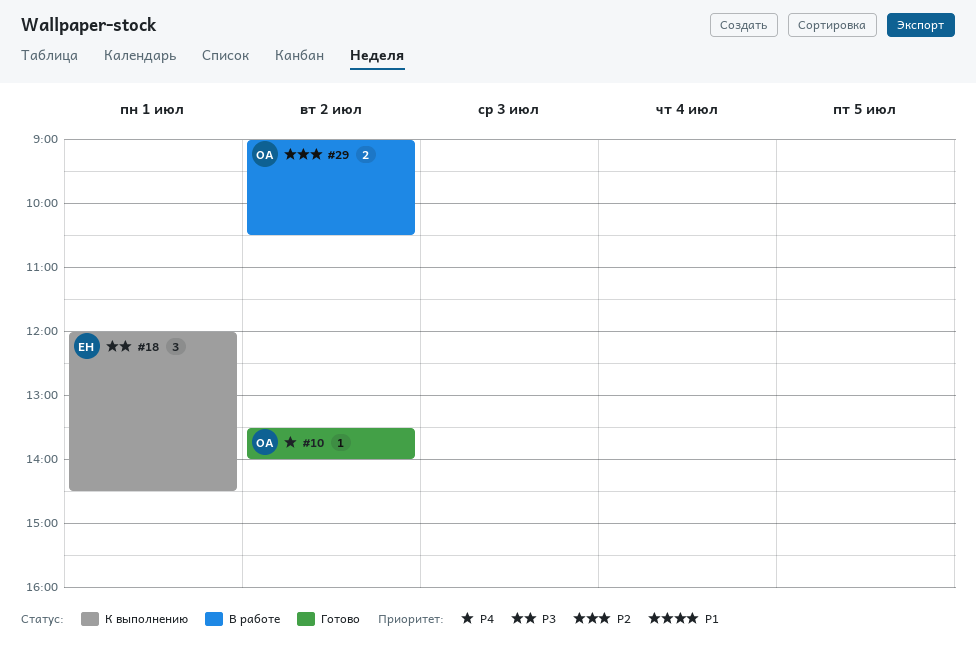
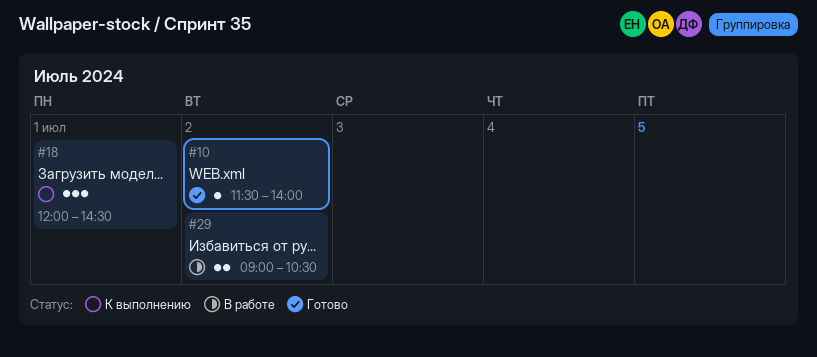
#10, begins: 13:30 -> 11:30

